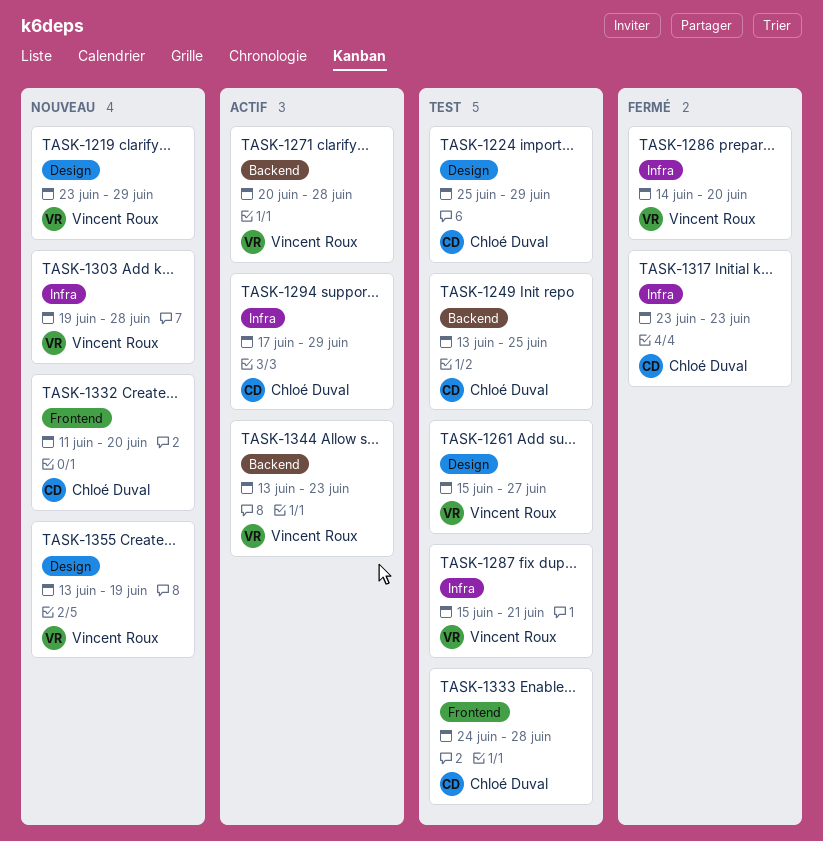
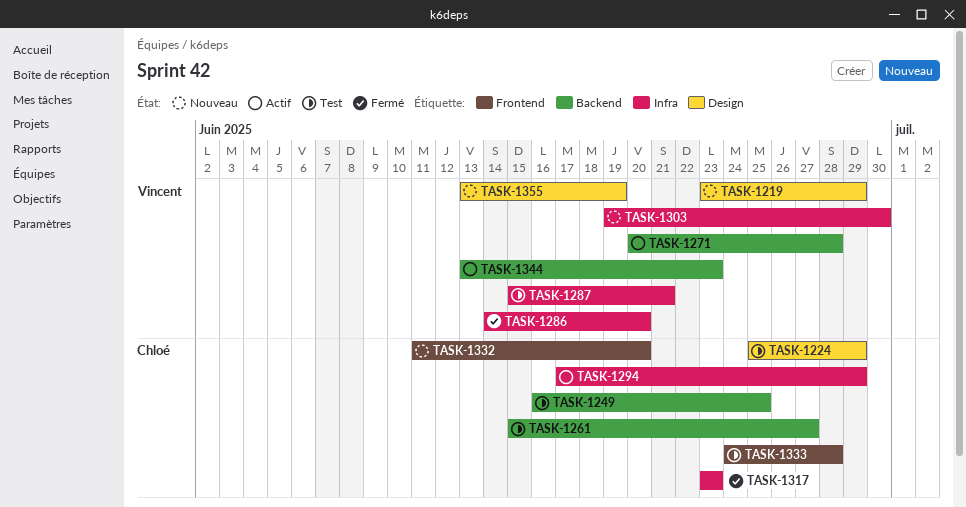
TASK-1249, start: Jun 13 -> Jun 16
TASK-1261, owner: Vincent Roux -> Chloé Duval
TASK-1261, label: Design -> Backend
TASK-1303, due: Jun 28 -> Jun 30

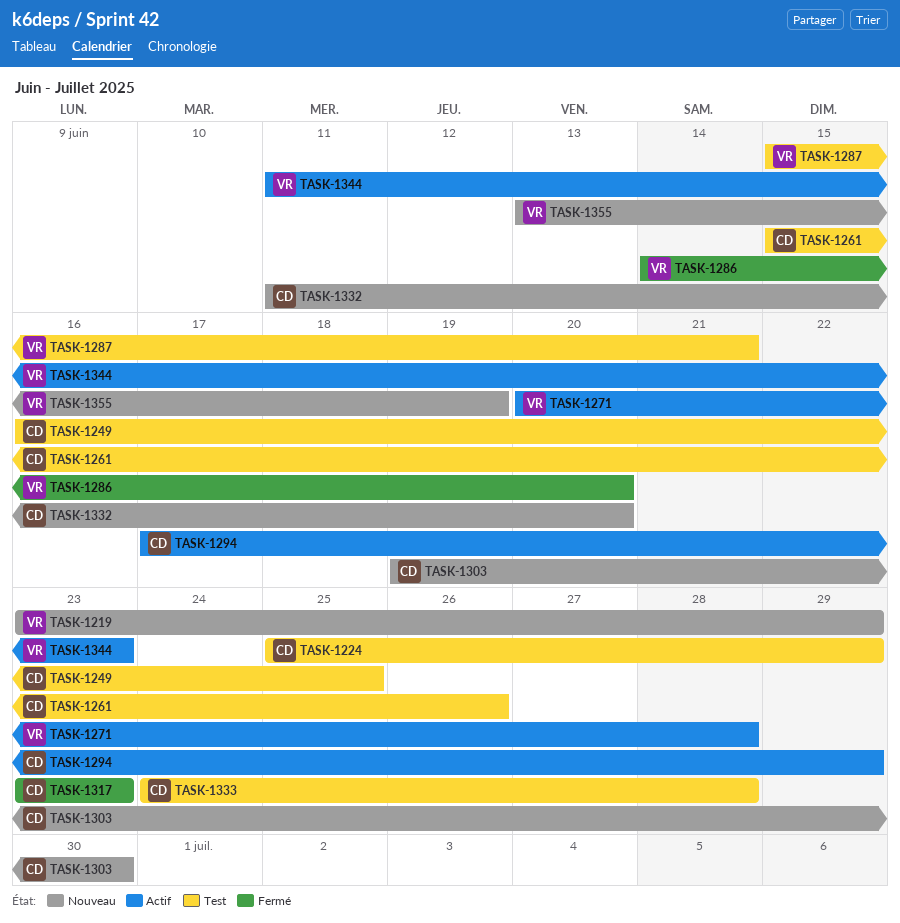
TASK-1261, due: Jun 27 -> Jun 26
TASK-1303, owner: Vincent -> Chloé
TASK-1344, start: Jun 13 -> Jun 11

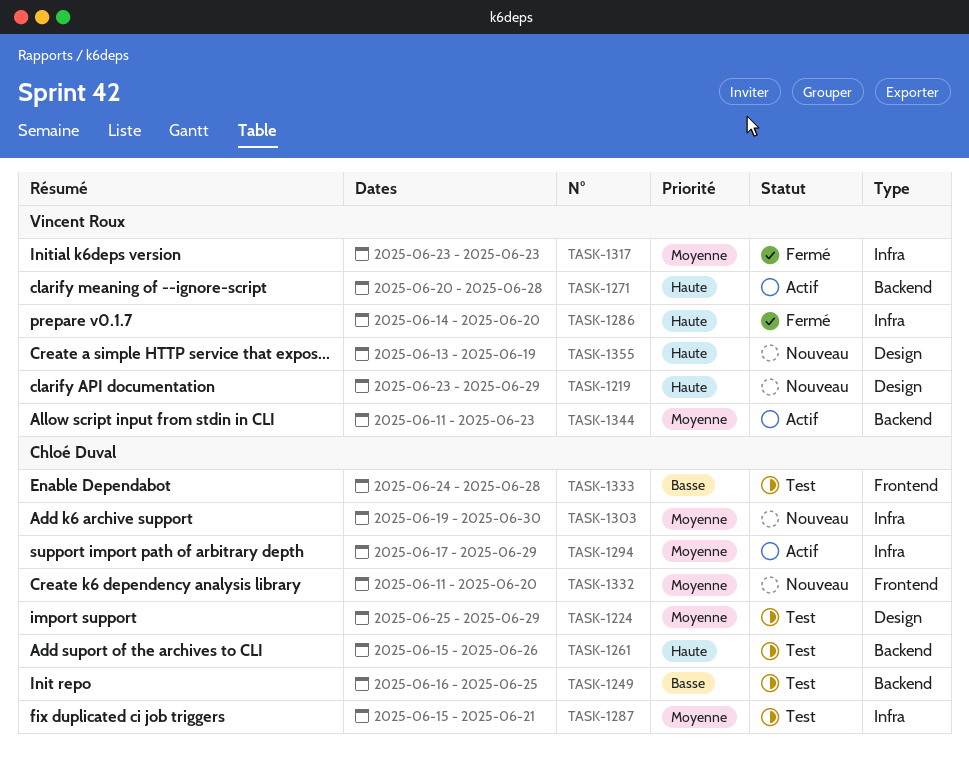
TASK-1287, owner: Vincent Roux -> Chloé Duval
TASK-1317, owner: Chloé Duval -> Vincent Roux

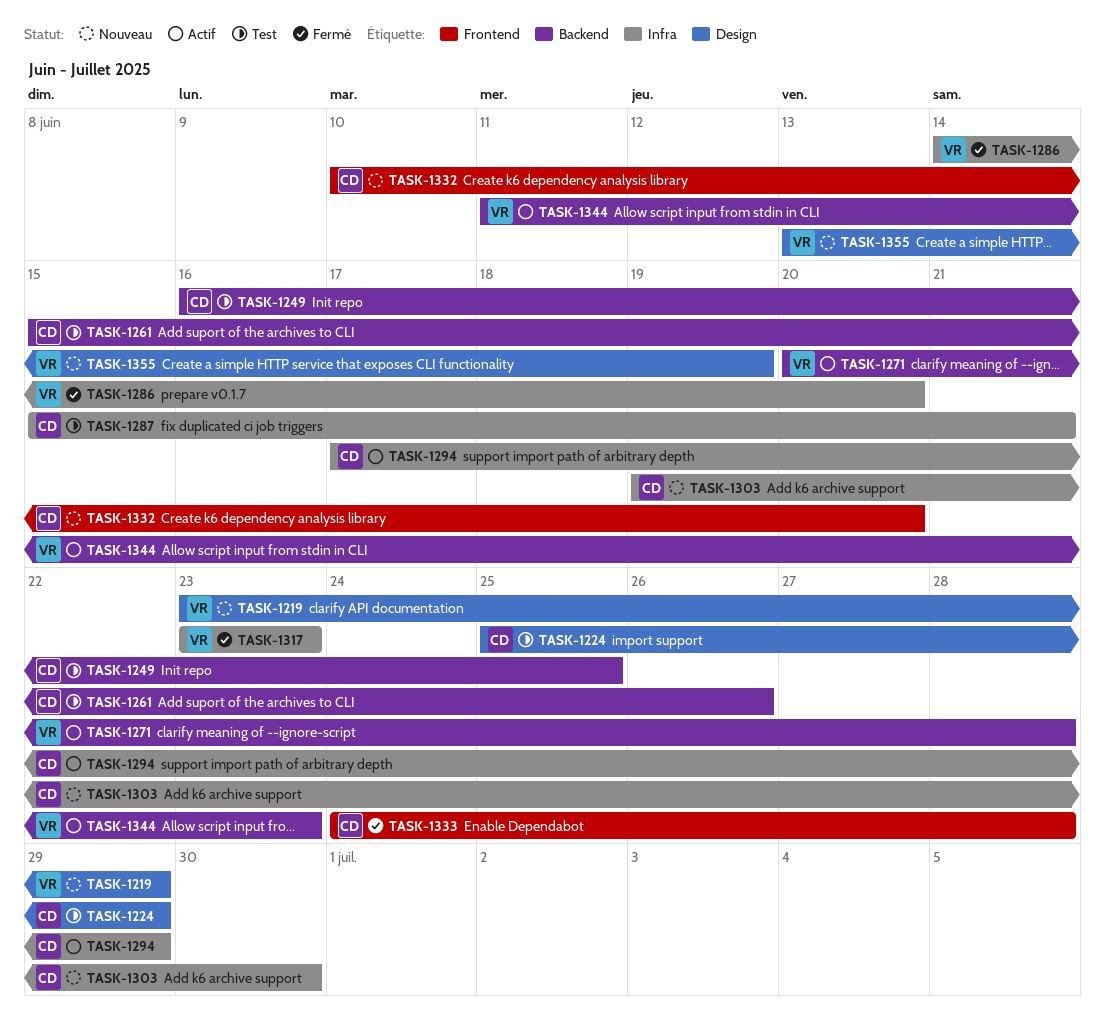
TASK-1332, start: Jun 11 -> Jun 10
TASK-1333, status: Test -> Fermé

